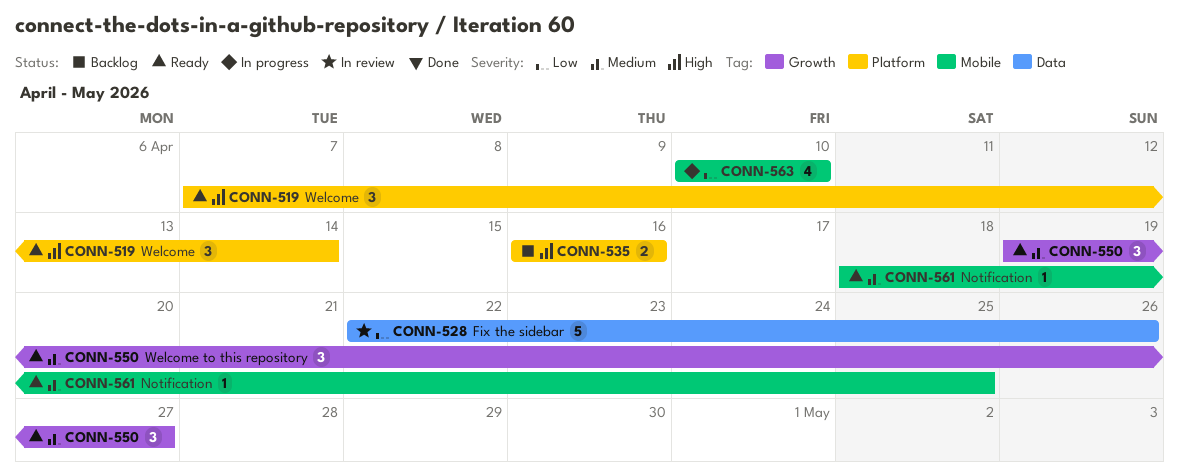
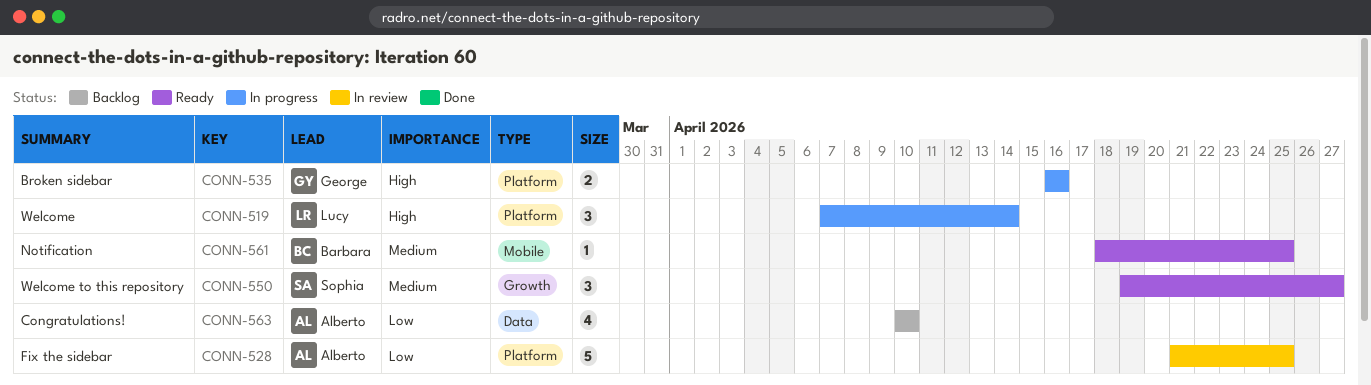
CONN-519, status: Ready -> In progress
CONN-528, label: Data -> Platform
CONN-528, start: Apr 22 -> Apr 21
CONN-528, due: Apr 26 -> Apr 25
CONN-535, status: Backlog -> In progress
CONN-563, status: In progress -> Backlog
CONN-563, label: Mobile -> Data

